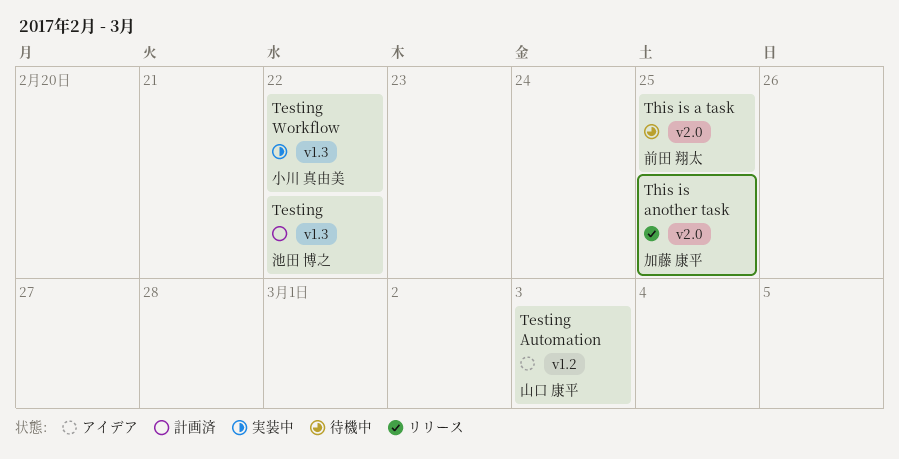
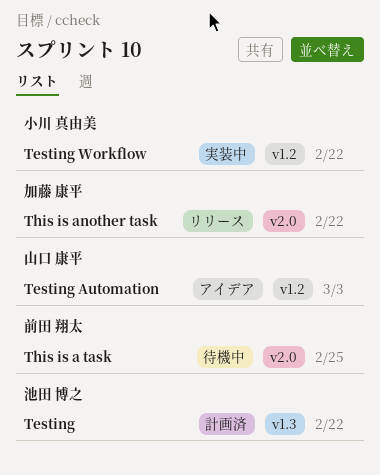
Testing Workflow, label: v1.3 -> v1.2
This is another task, due: Feb 25 -> Feb 22

